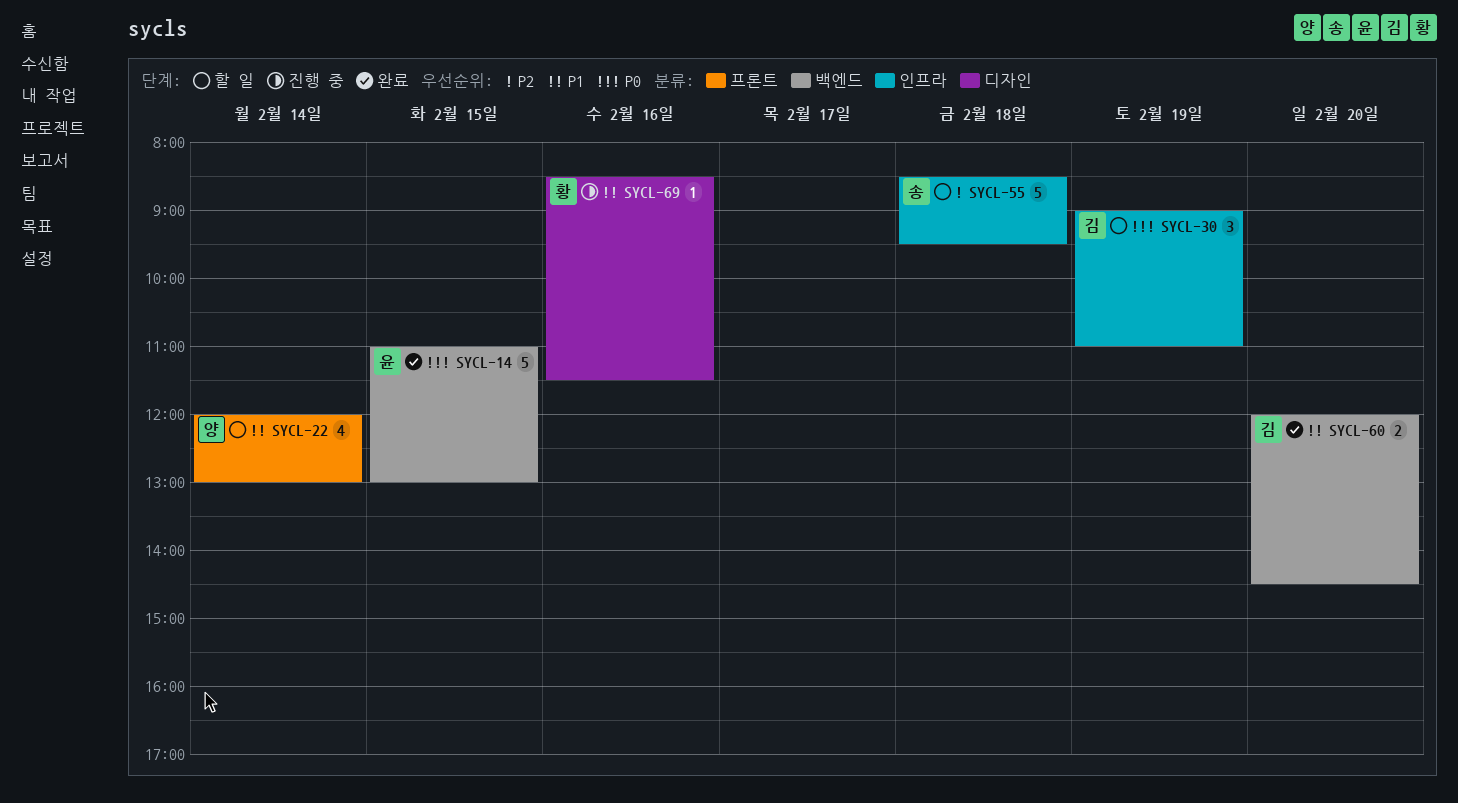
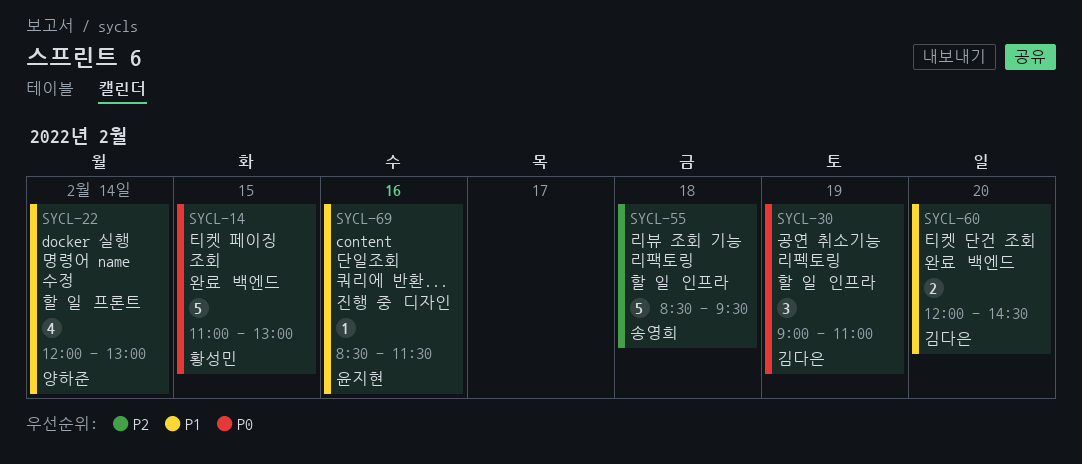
SYCL-14, owner: 윤지현 -> 황성민
SYCL-69, owner: 황성민 -> 윤지현

